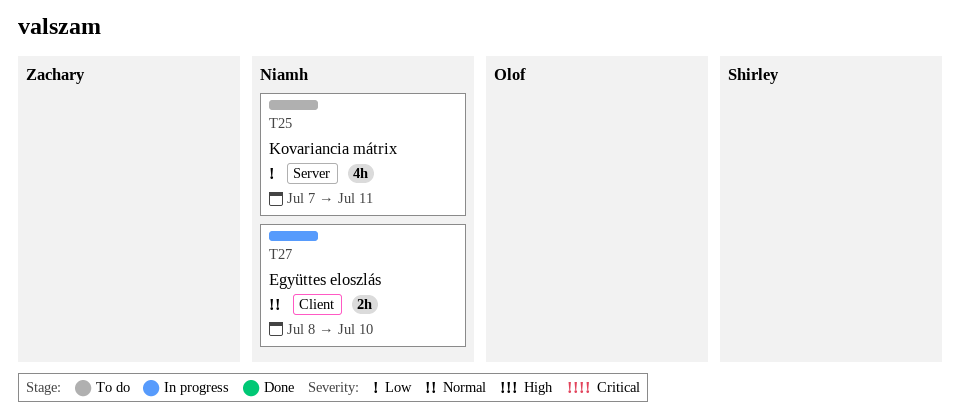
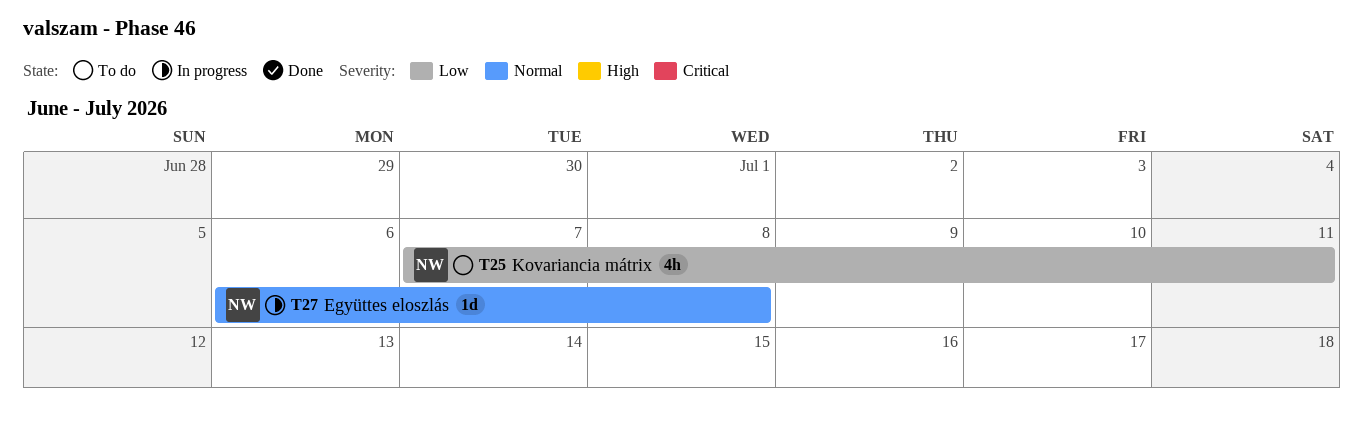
T27, estimate: 2h -> 1d
T27, start: Jul 8 -> Jul 6
T27, due: Jul 10 -> Jul 8

